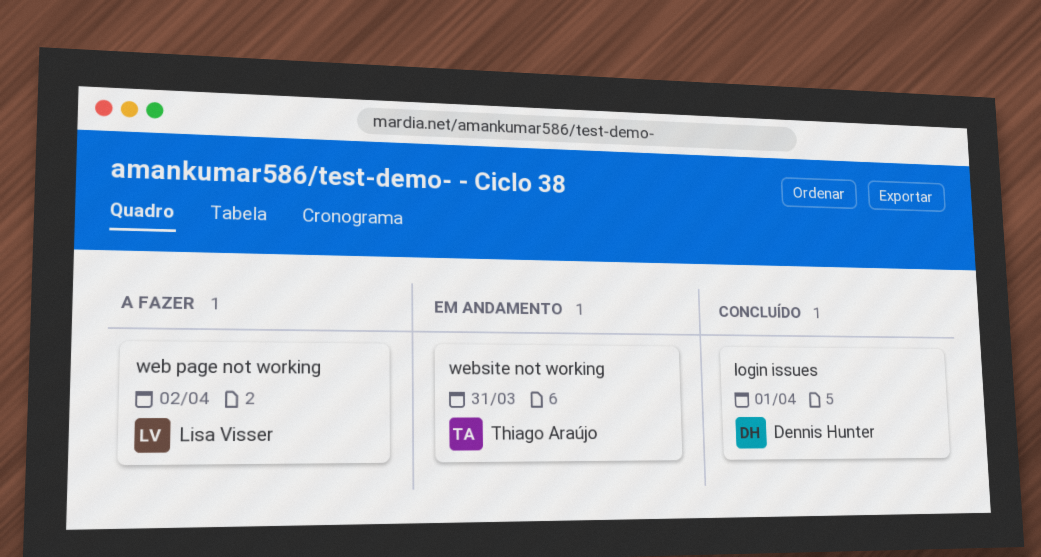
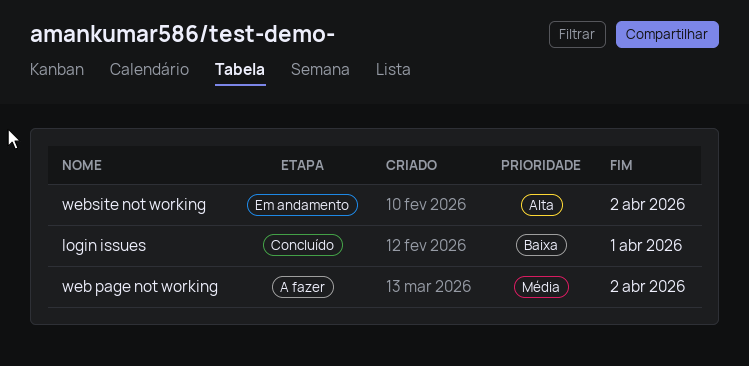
website not working, due: Mar 31 -> Apr 2

